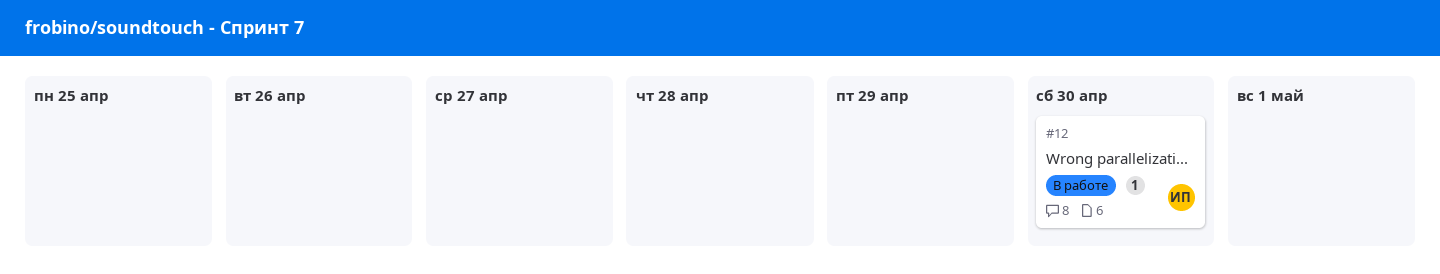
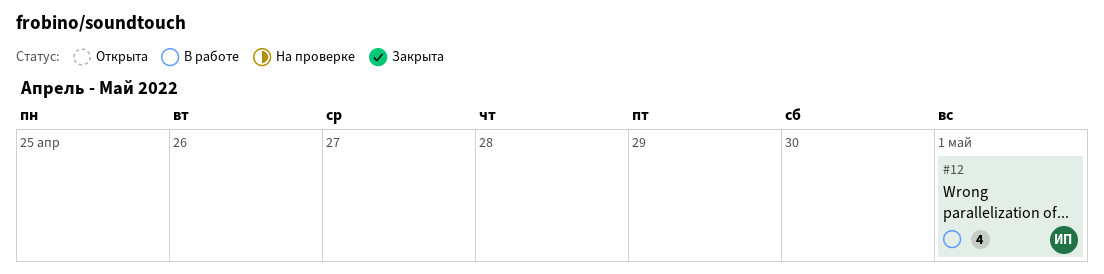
#12, estimate: 1 -> 4
#12, due: Apr 30 -> May 1

